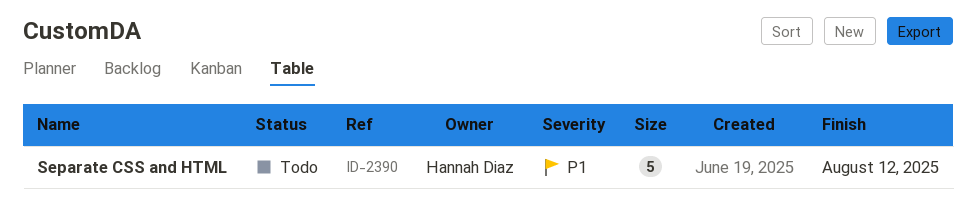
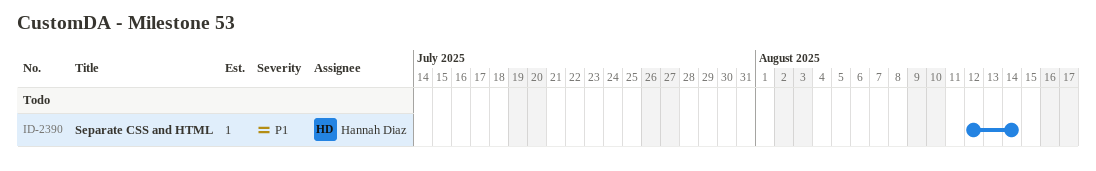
ID-2390, estimate: 5 -> 1
ID-2390, due: Aug 12 -> Aug 14

